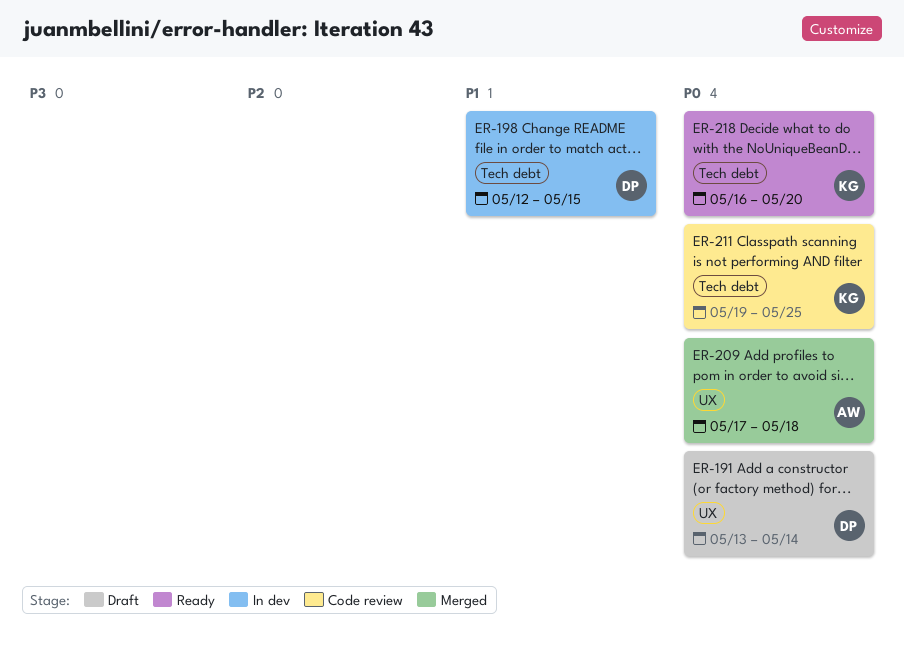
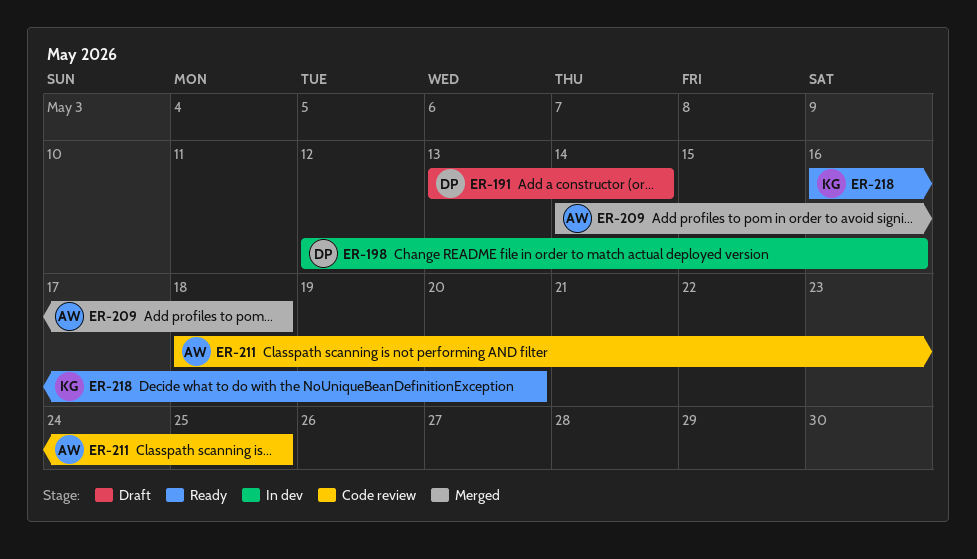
ER-198, due: May 15 -> May 16
ER-209, start: May 17 -> May 14
ER-211, owner: KG -> AW
ER-211, start: May 19 -> May 18

